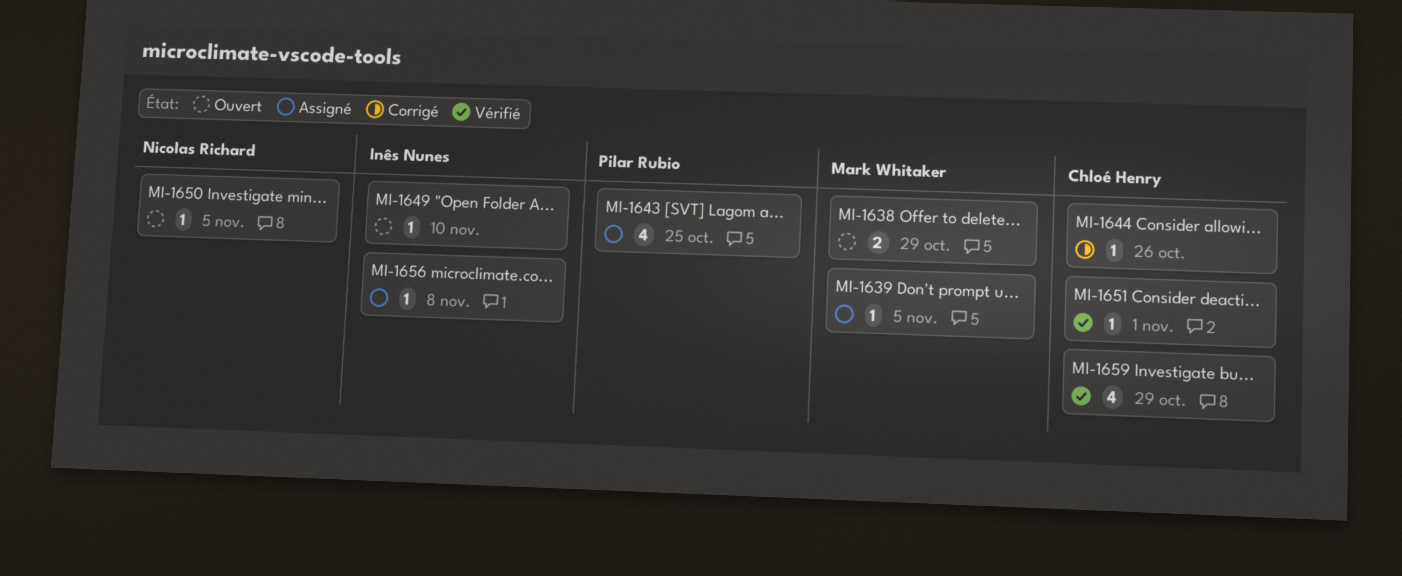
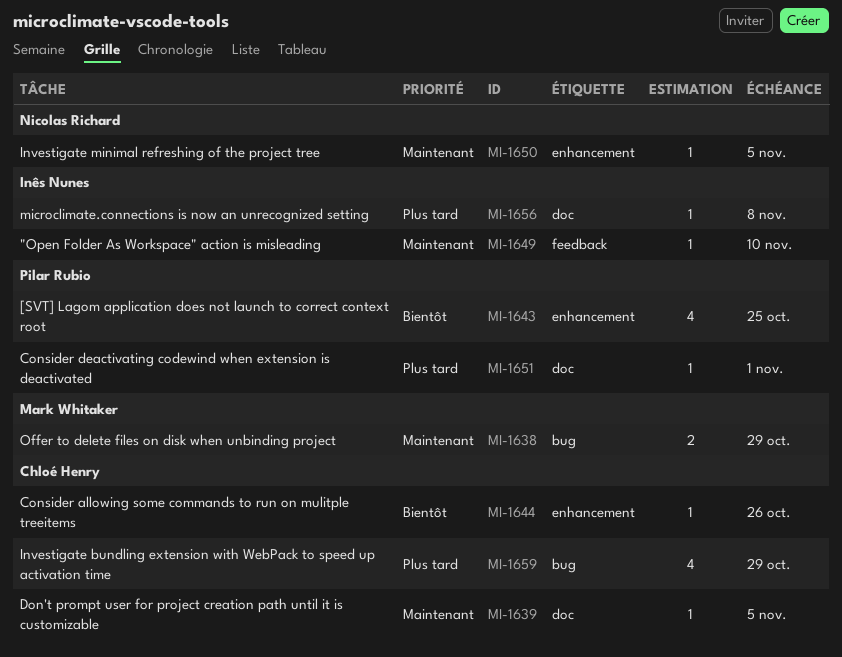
MI-1639, owner: Mark Whitaker -> Chloé Henry
MI-1651, owner: Chloé Henry -> Pilar Rubio

